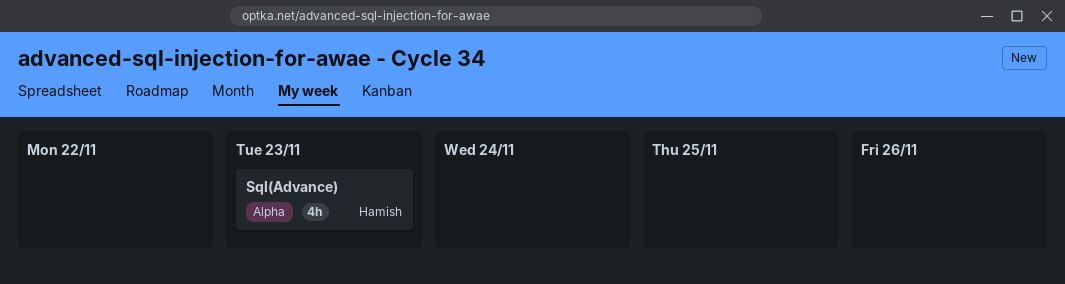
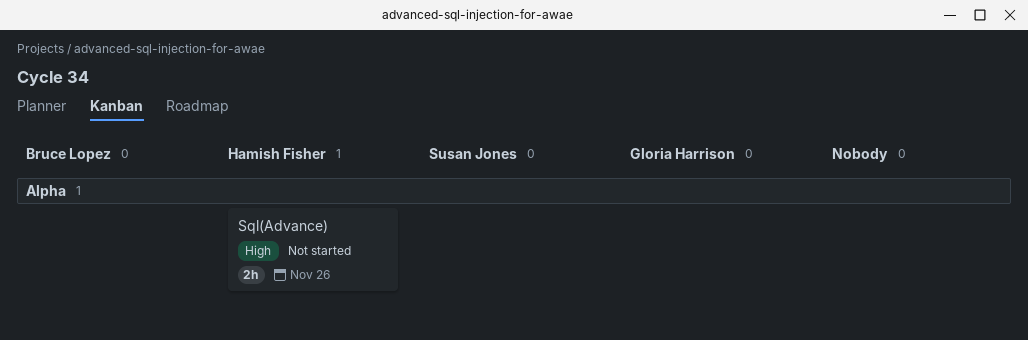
Sql(Advance), estimate: 4h -> 2h
Sql(Advance), due: Nov 23 -> Nov 26

